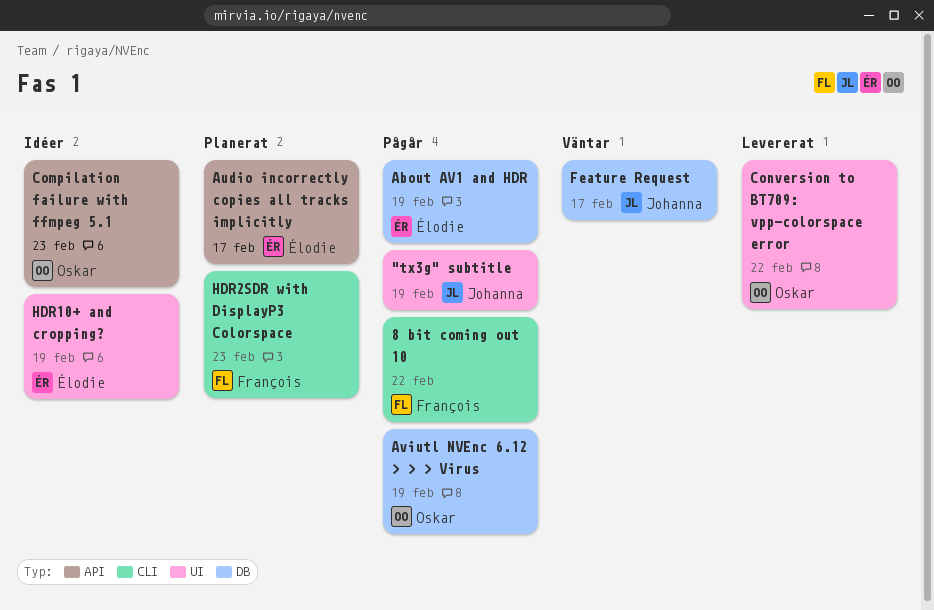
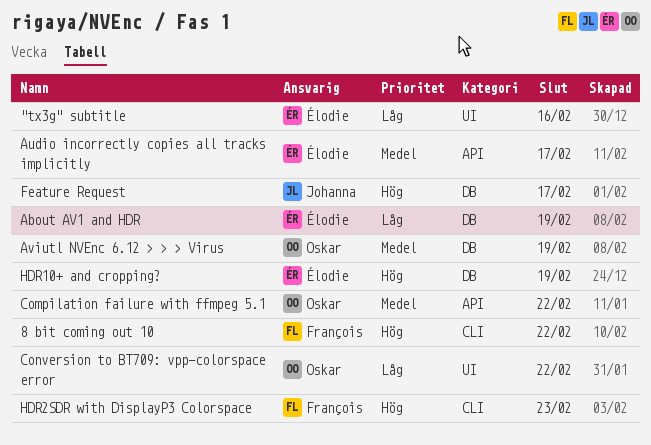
"tx3g" subtitle, owner: Johanna -> Élodie
"tx3g" subtitle, due: Feb 19 -> Feb 16
Compilation failure with ffmpeg 5.1, due: Feb 23 -> Feb 22
HDR10+ and cropping?, label: UI -> DB

